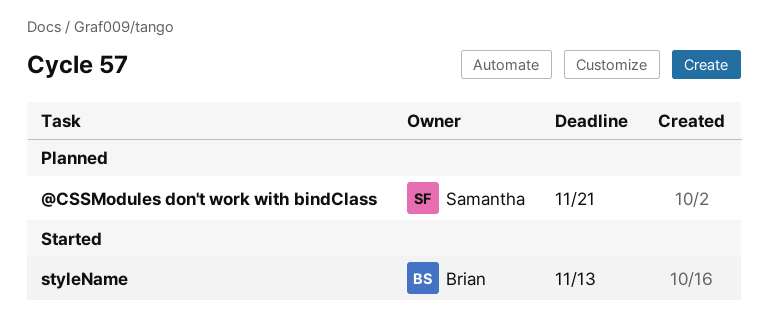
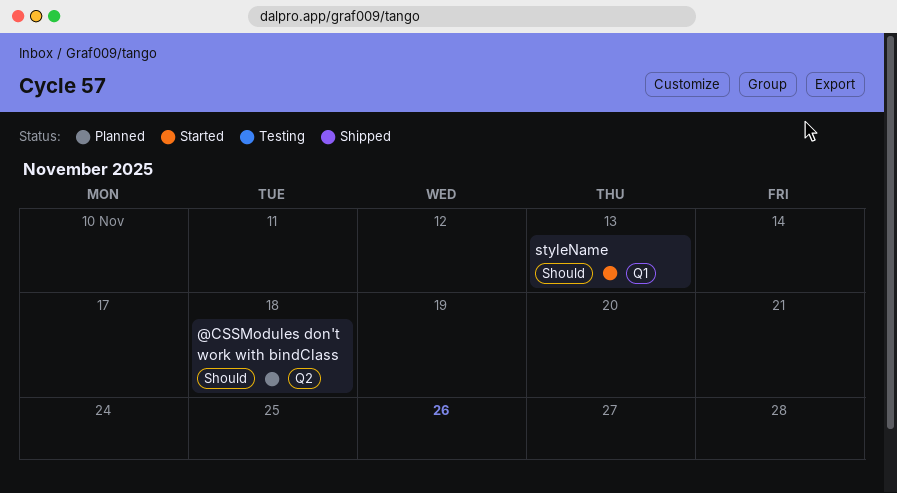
@CSSModules don't work with bindClass, due: Nov 21 -> Nov 18

